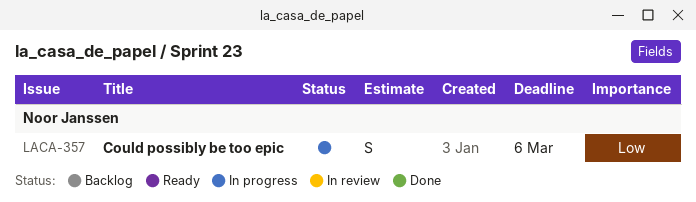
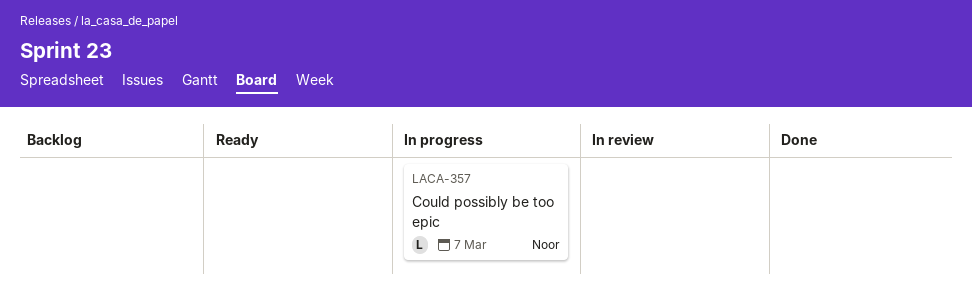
LACA-357, estimate: S -> L
LACA-357, due: Mar 6 -> Mar 7

